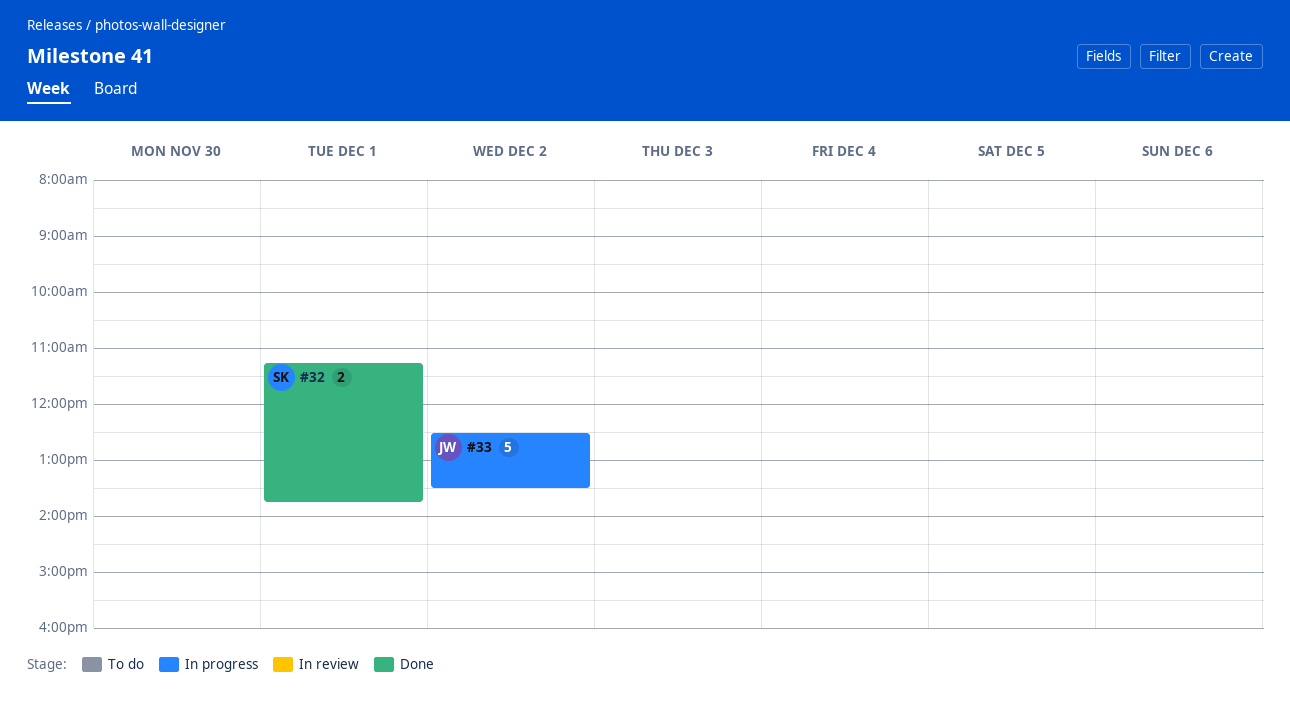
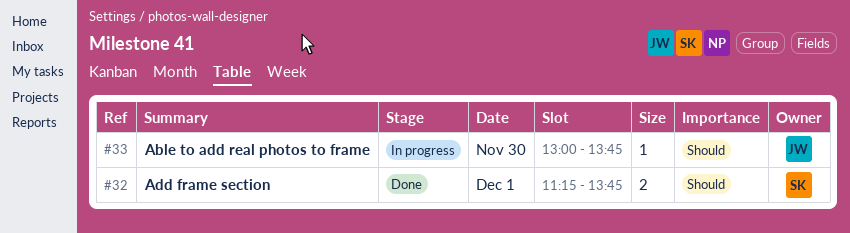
#33, estimate: 5 -> 1
#33, day: Dec 2 -> Nov 30
#33, begins: 12:30 -> 13:00
#33, ends: 13:30 -> 13:45

